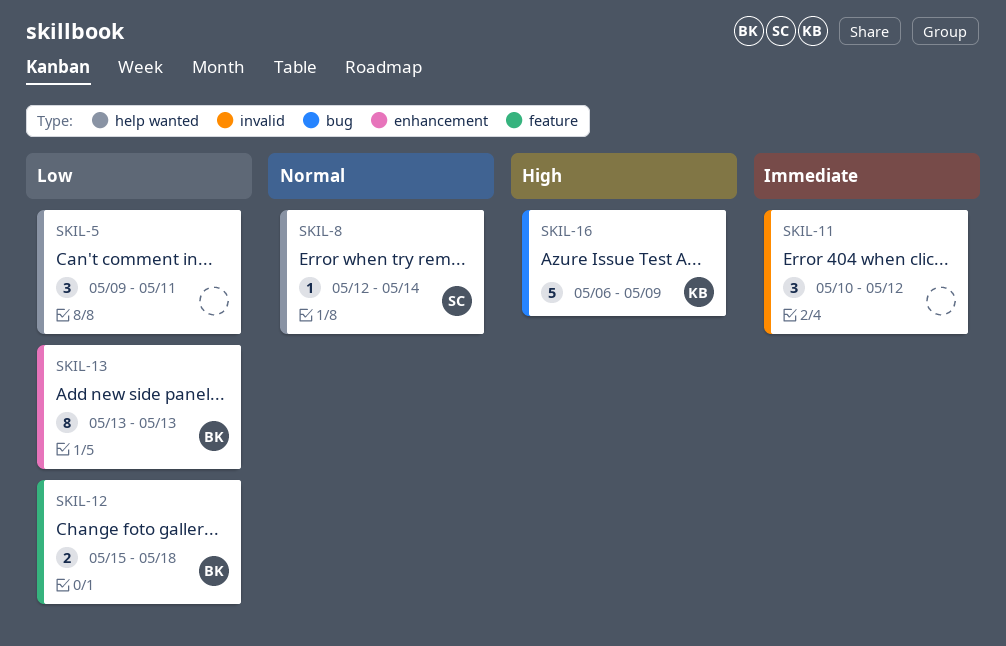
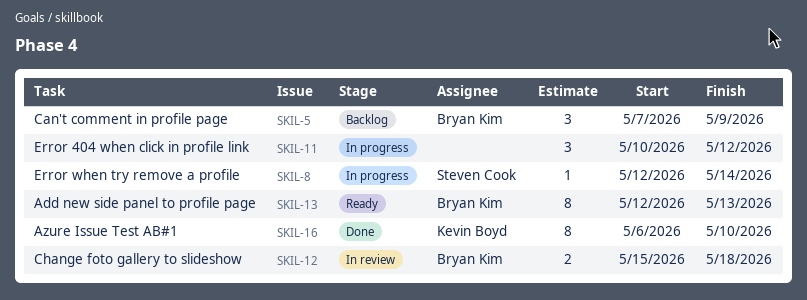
SKIL-5, owner: none -> Bryan Kim
SKIL-5, start: May 9 -> May 7
SKIL-5, due: May 11 -> May 9
SKIL-13, start: May 13 -> May 12
SKIL-16, estimate: 5 -> 8
SKIL-16, due: May 9 -> May 10

